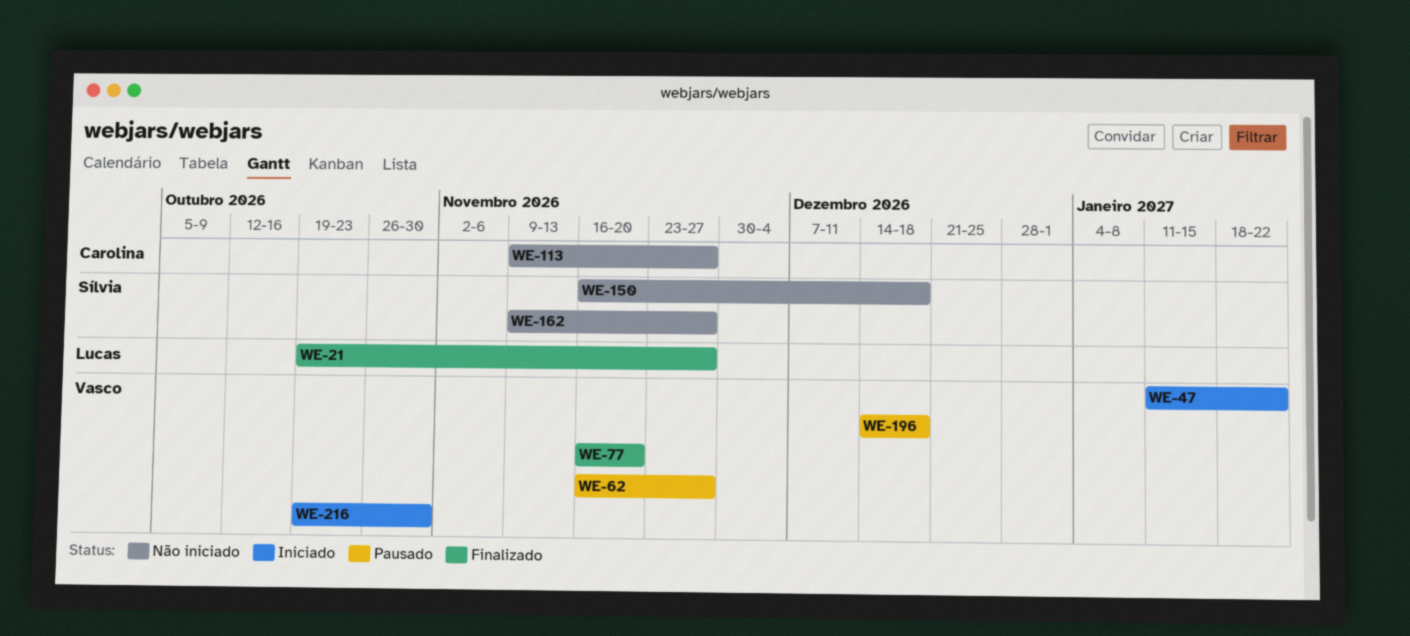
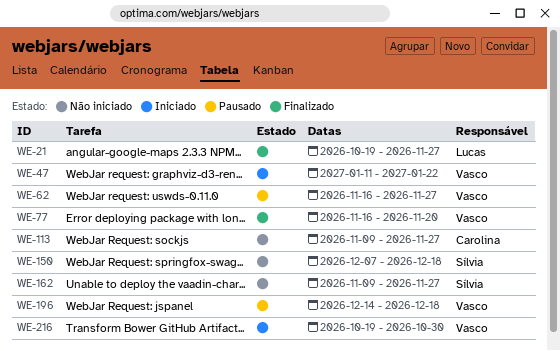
WE-150, start: Nov 16 -> Dec 7

